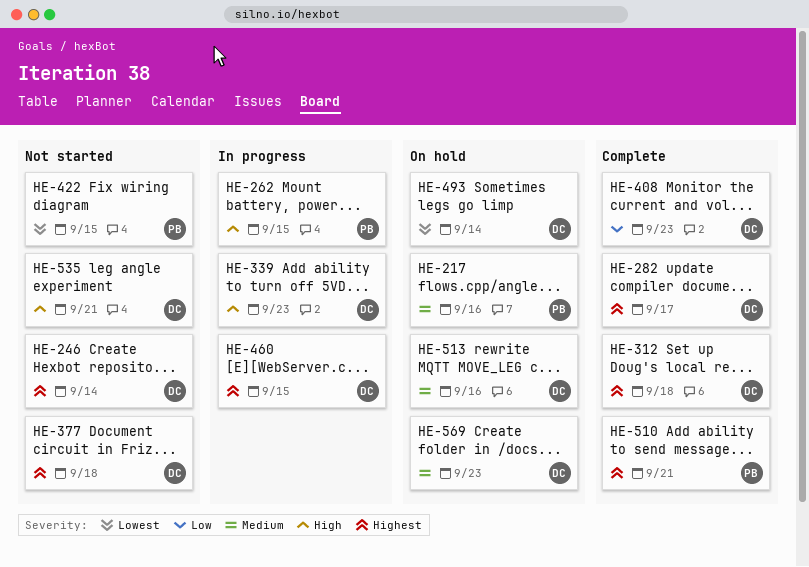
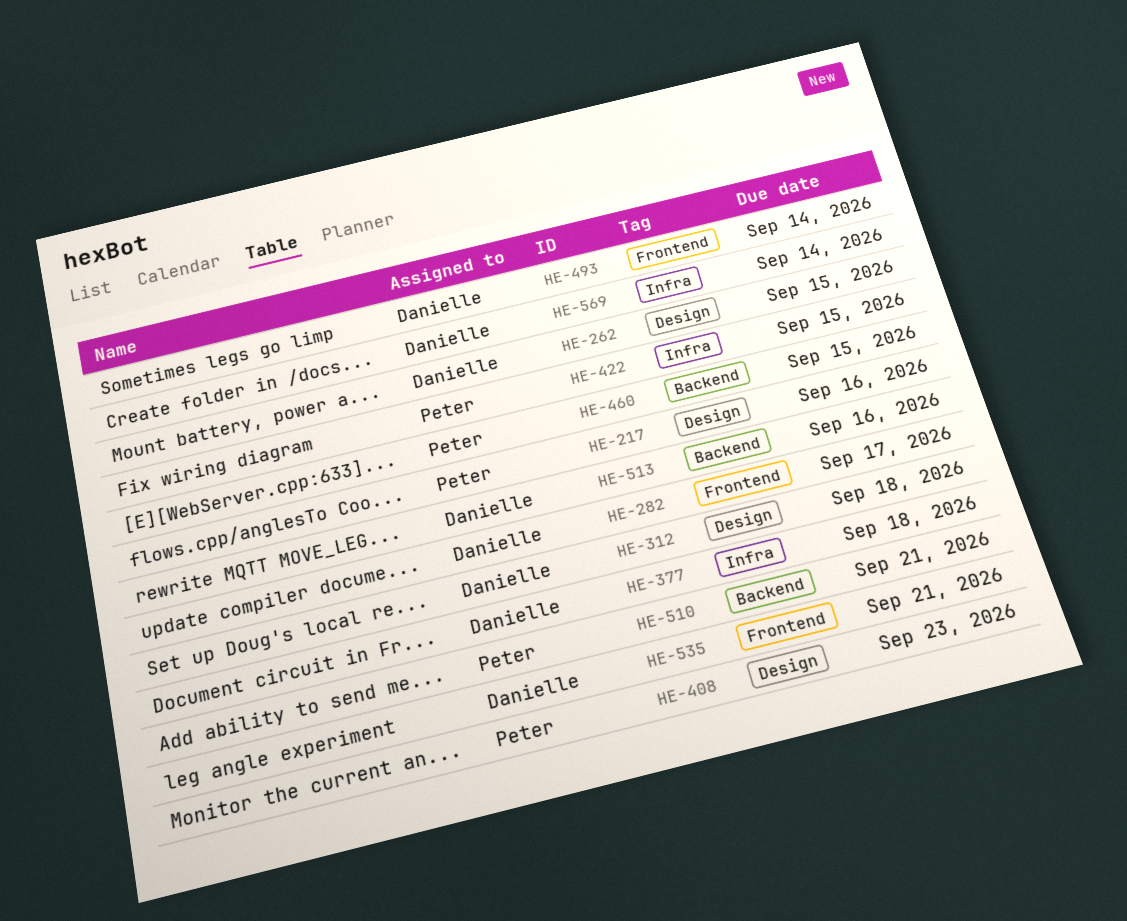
HE-246: present -> none
HE-262, owner: Peter -> Danielle
HE-339: present -> none
HE-408, owner: Danielle -> Peter
HE-460, owner: Danielle -> Peter
HE-569, due: Sep 23 -> Sep 14

